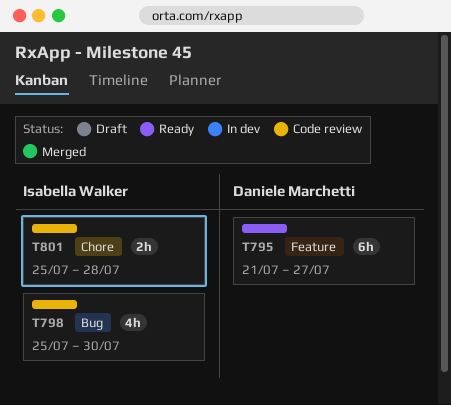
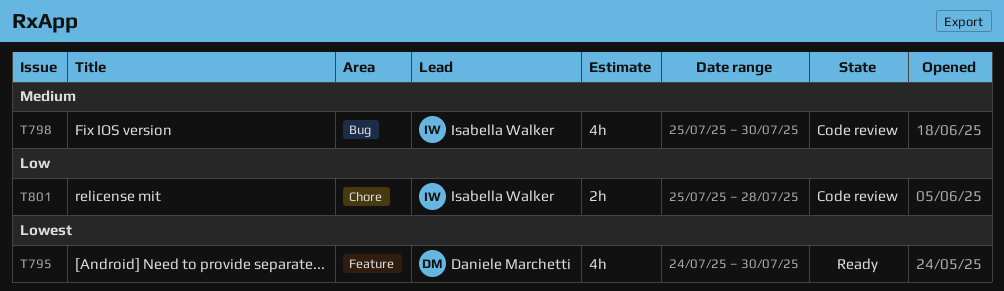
T795, estimate: 6h -> 4h
T795, start: Jul 21 -> Jul 24
T795, due: Jul 27 -> Jul 30

